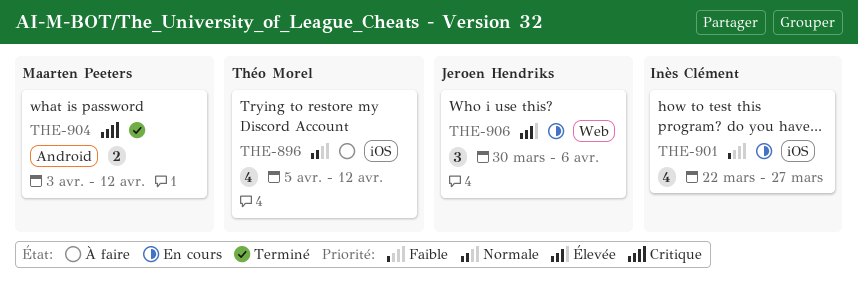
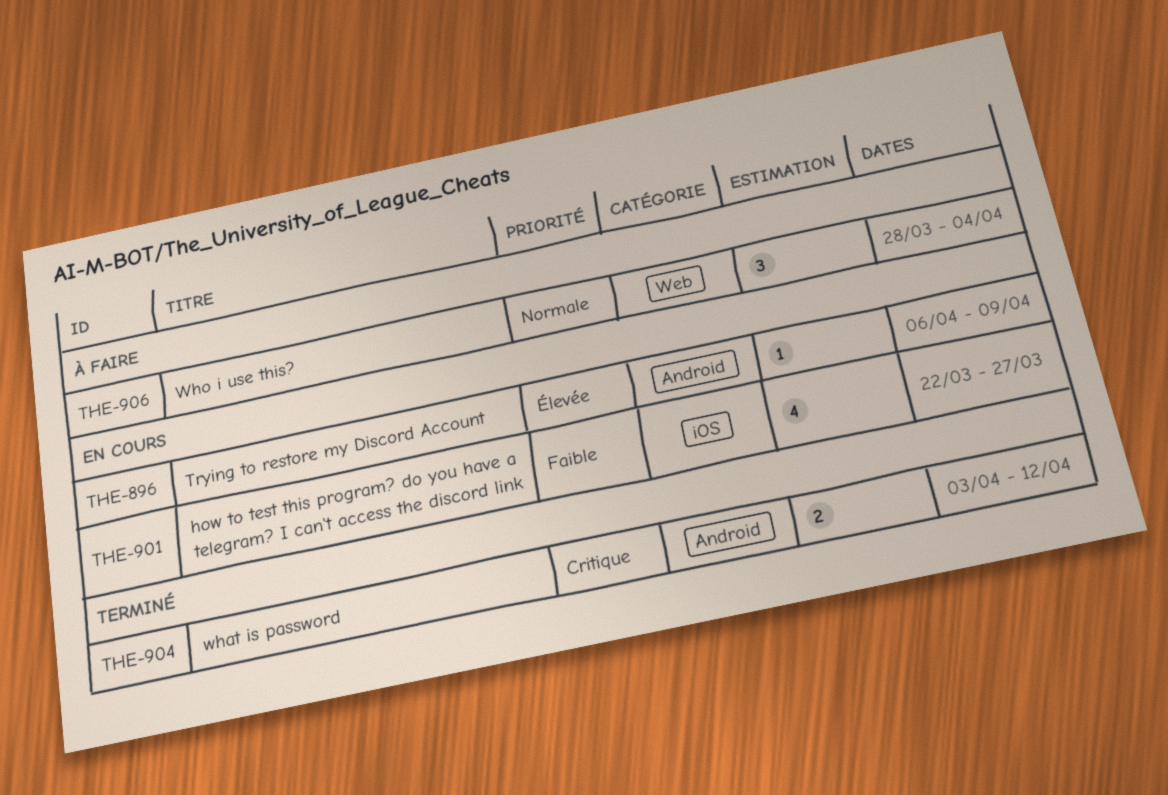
THE-896, status: À faire -> En cours
THE-896, priority: Normale -> Élevée
THE-896, label: iOS -> Android
THE-896, estimate: 4 -> 1
THE-896, start: Apr 5 -> Apr 6
THE-896, due: Apr 12 -> Apr 9
THE-906, status: En cours -> À faire
THE-906, priority: Élevée -> Normale
THE-906, start: Mar 30 -> Mar 28
THE-906, due: Apr 6 -> Apr 4

